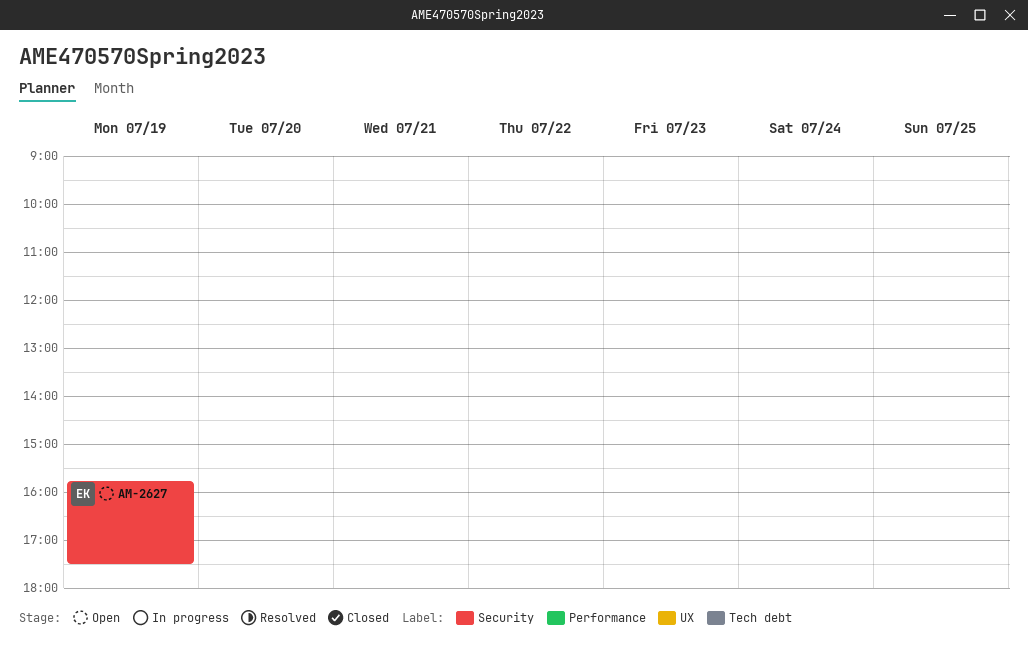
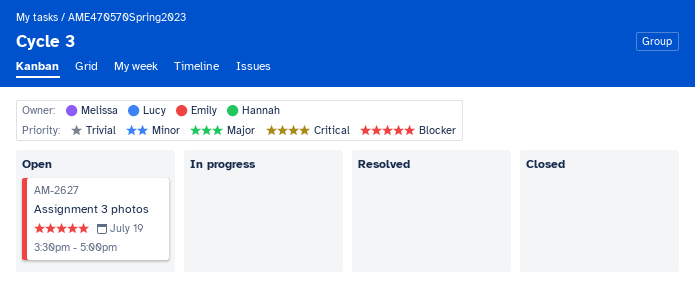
AM-2627, begins: 15:45 -> 15:30
AM-2627, ends: 17:30 -> 17:00

